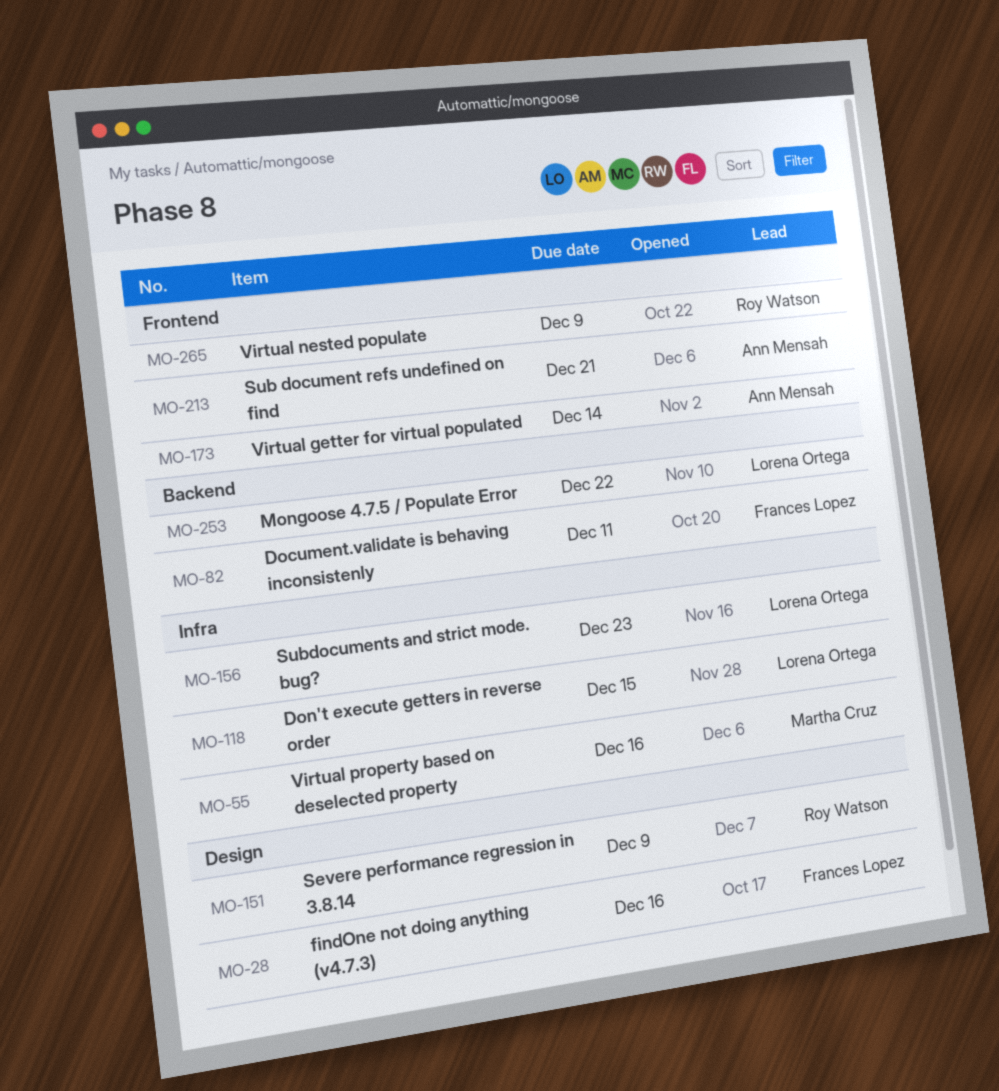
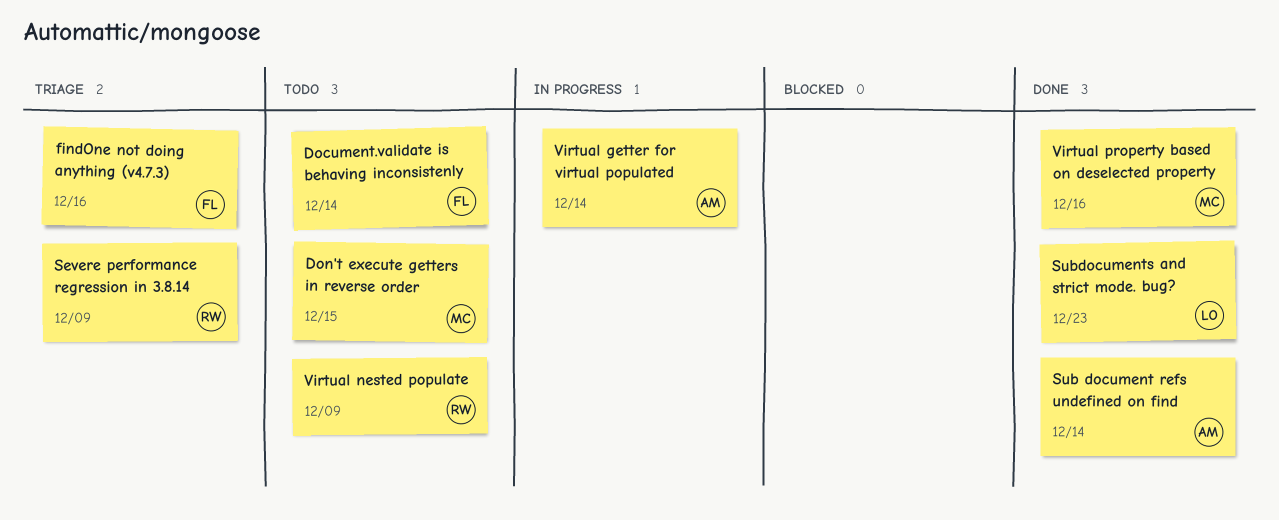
Document.validate is behaving inconsistenly, due: Dec 11 -> Dec 14
Don't execute getters in reverse order, owner: Lorena Ortega -> Martha Cruz
Mongoose 4.7.5 / Populate Error: present -> none
Sub document refs undefined on find, due: Dec 21 -> Dec 14

